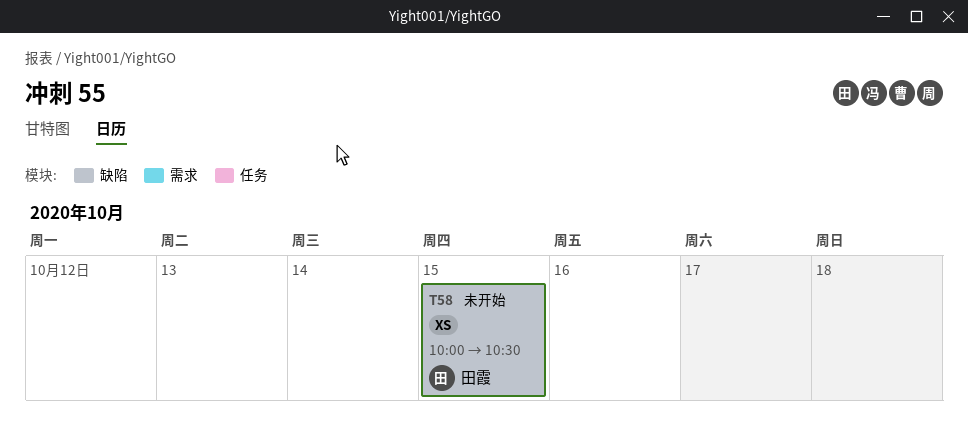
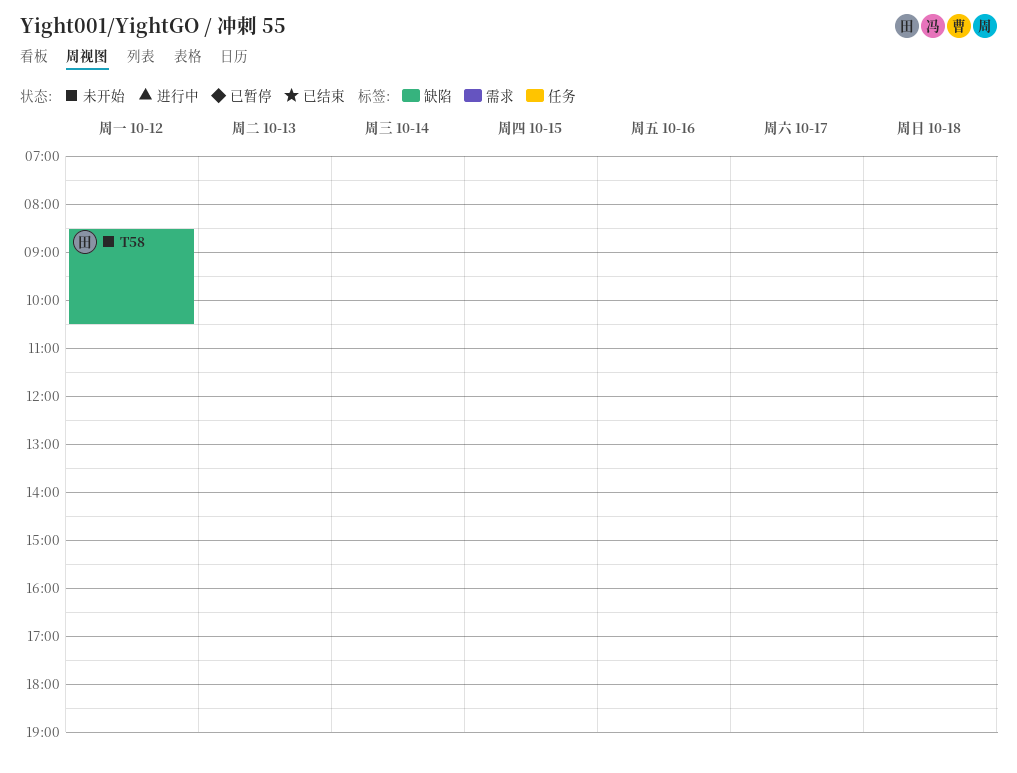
T58, day: Oct 15 -> Oct 12
T58, begins: 10:00 -> 08:30

